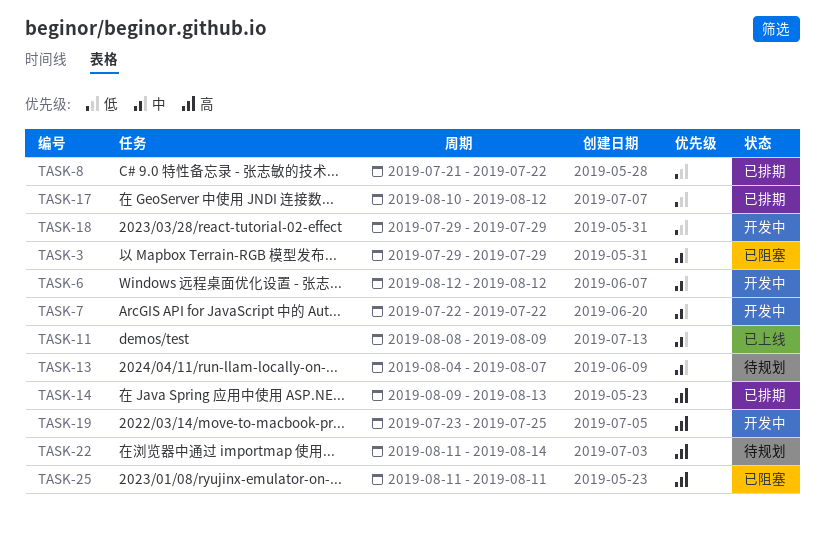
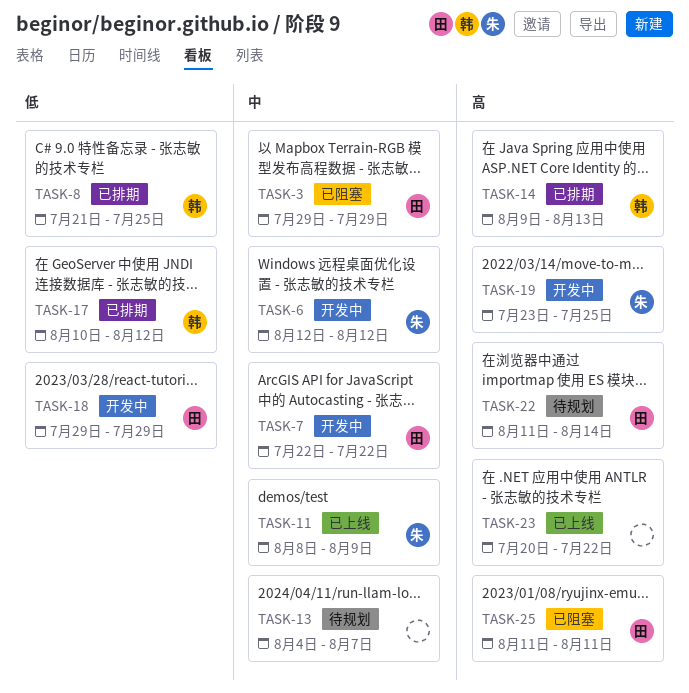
TASK-8, due: Jul 22 -> Jul 25
TASK-23: none -> present

